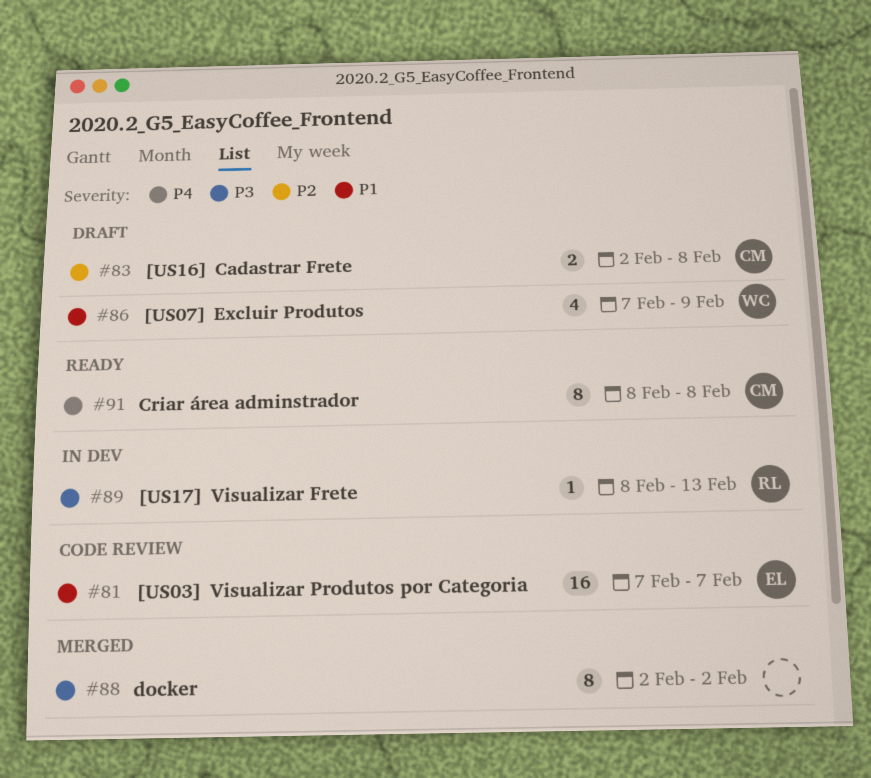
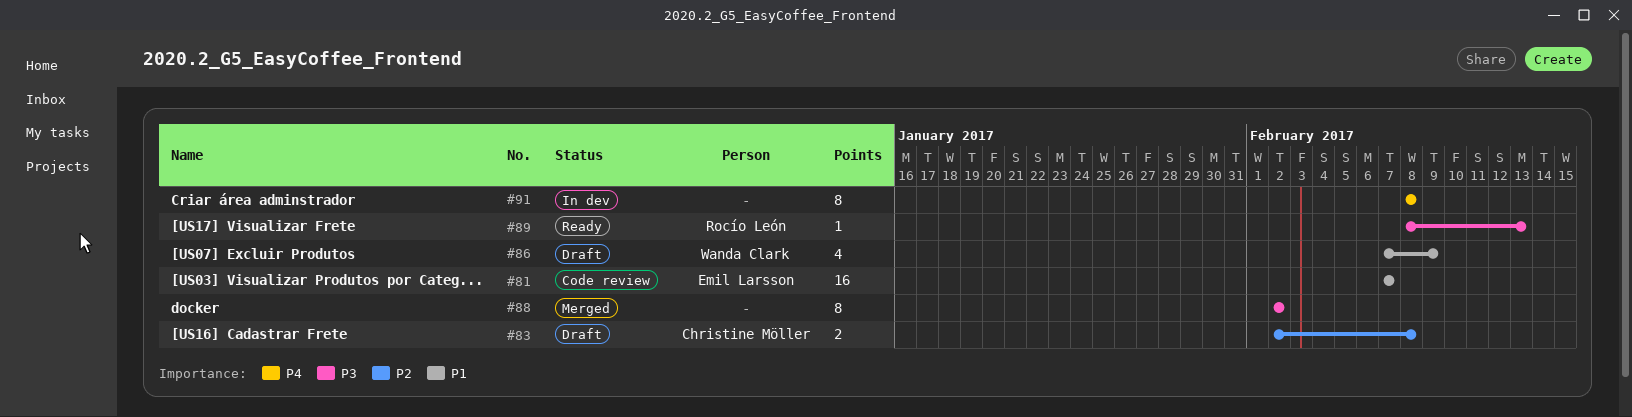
#89, status: In dev -> Ready
#91, status: Ready -> In dev
#91, owner: Christine Möller -> none

